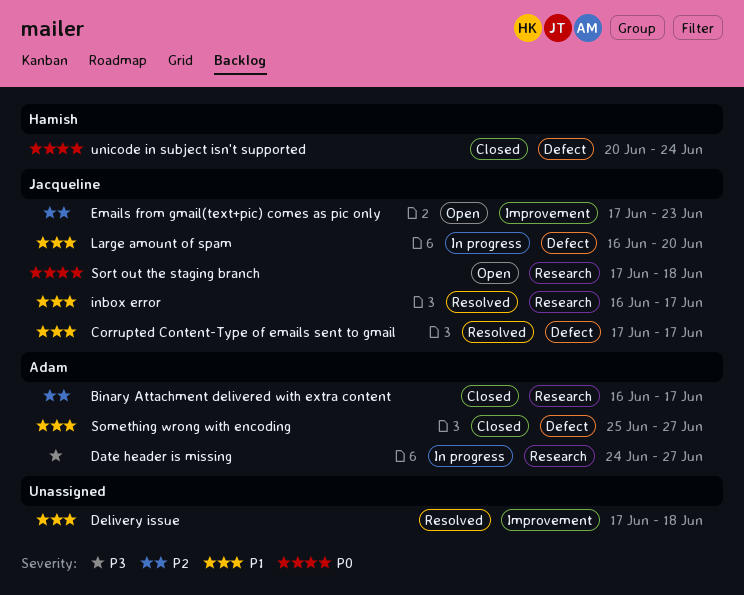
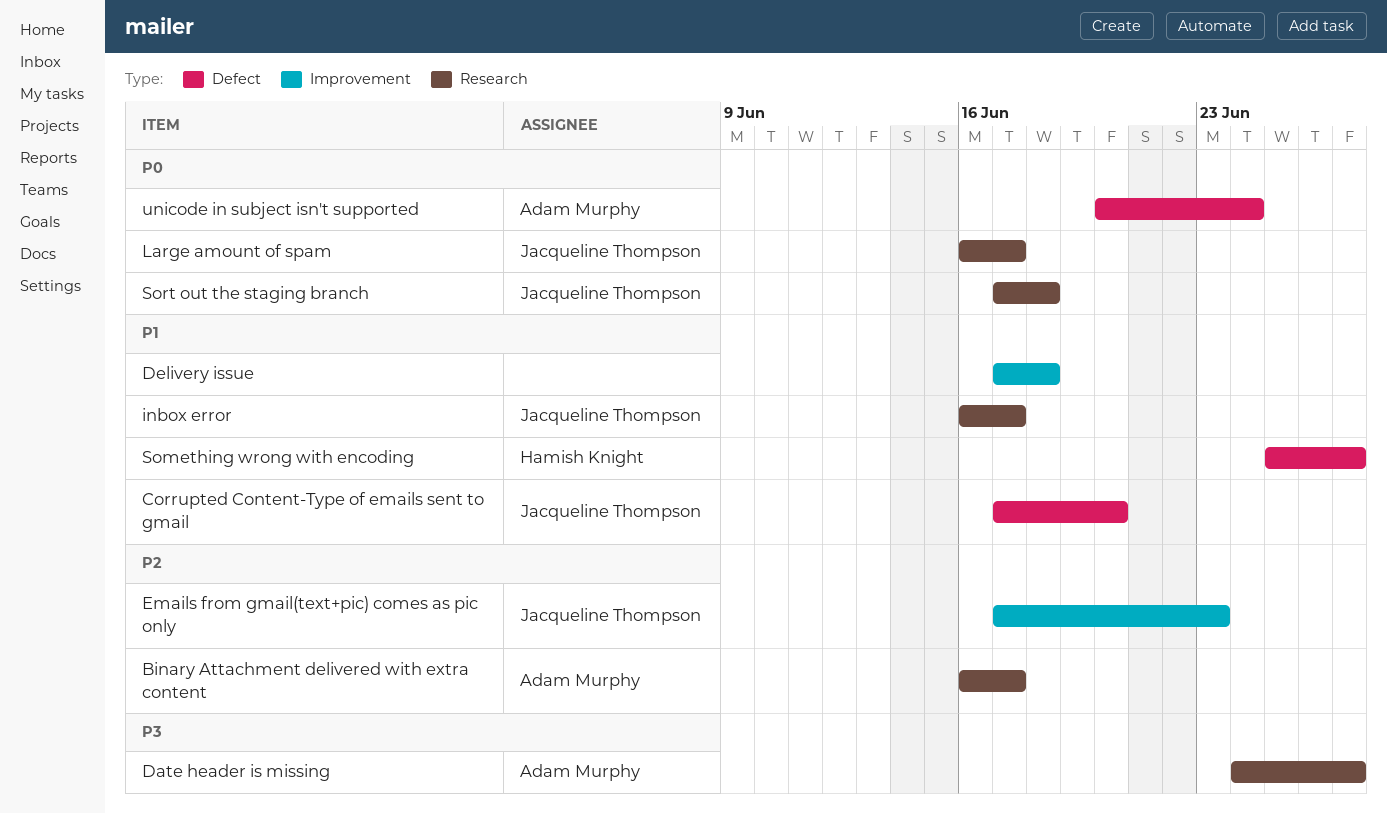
Corrupted Content-Type of emails sent to gmail, due: Jun 17 -> Jun 20
Large amount of spam, priority: P1 -> P0
Large amount of spam, label: Defect -> Research
Large amount of spam, due: Jun 20 -> Jun 17
Something wrong with encoding, owner: Adam Murphy -> Hamish Knight
unicode in subject isn't supported, owner: Hamish Knight -> Adam Murphy

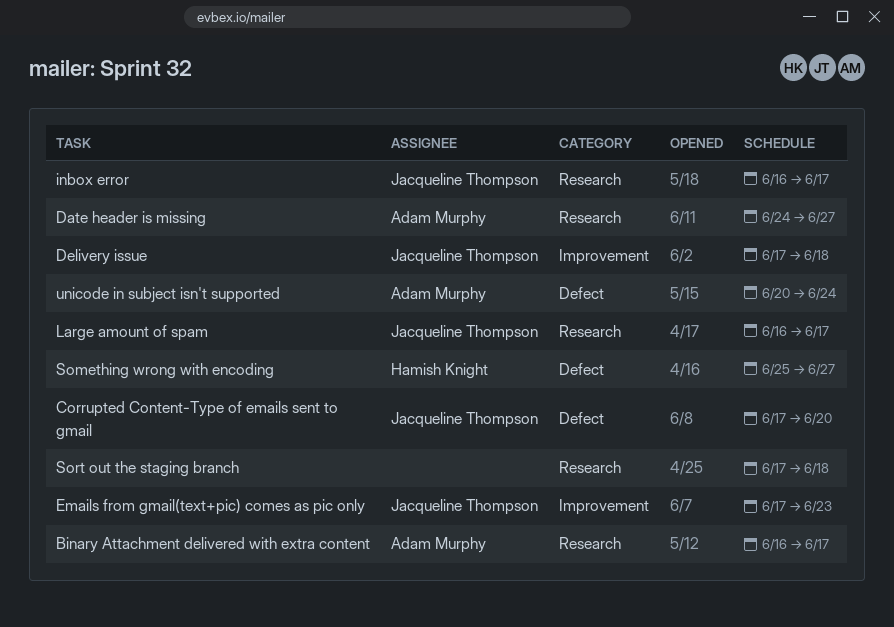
Delivery issue, owner: none -> Jacqueline Thompson
Sort out the staging branch, owner: Jacqueline Thompson -> none

